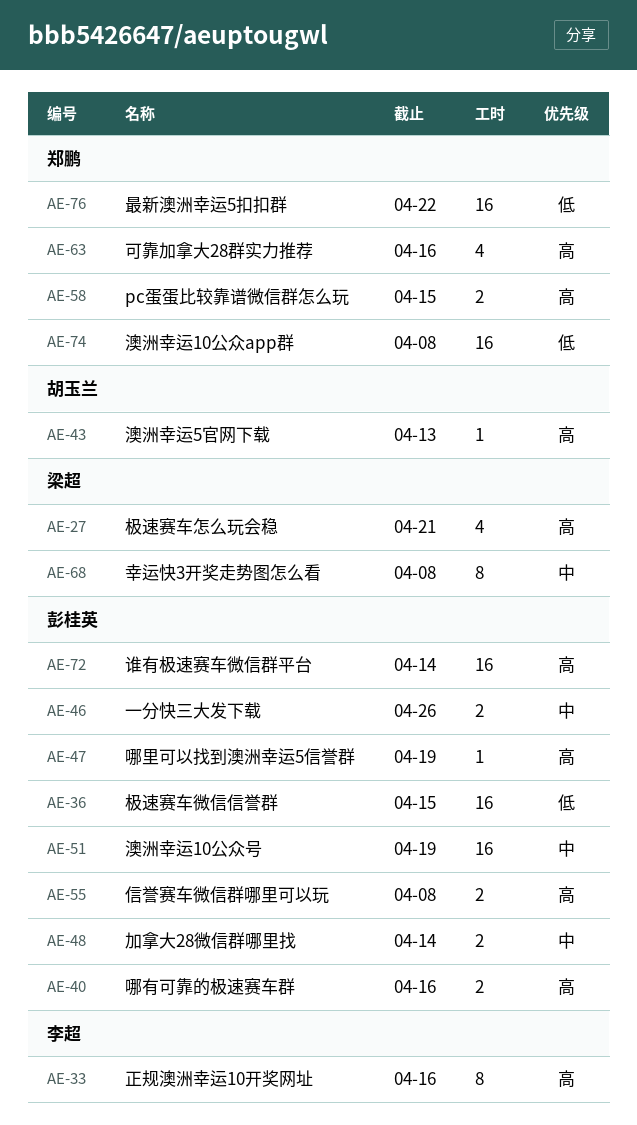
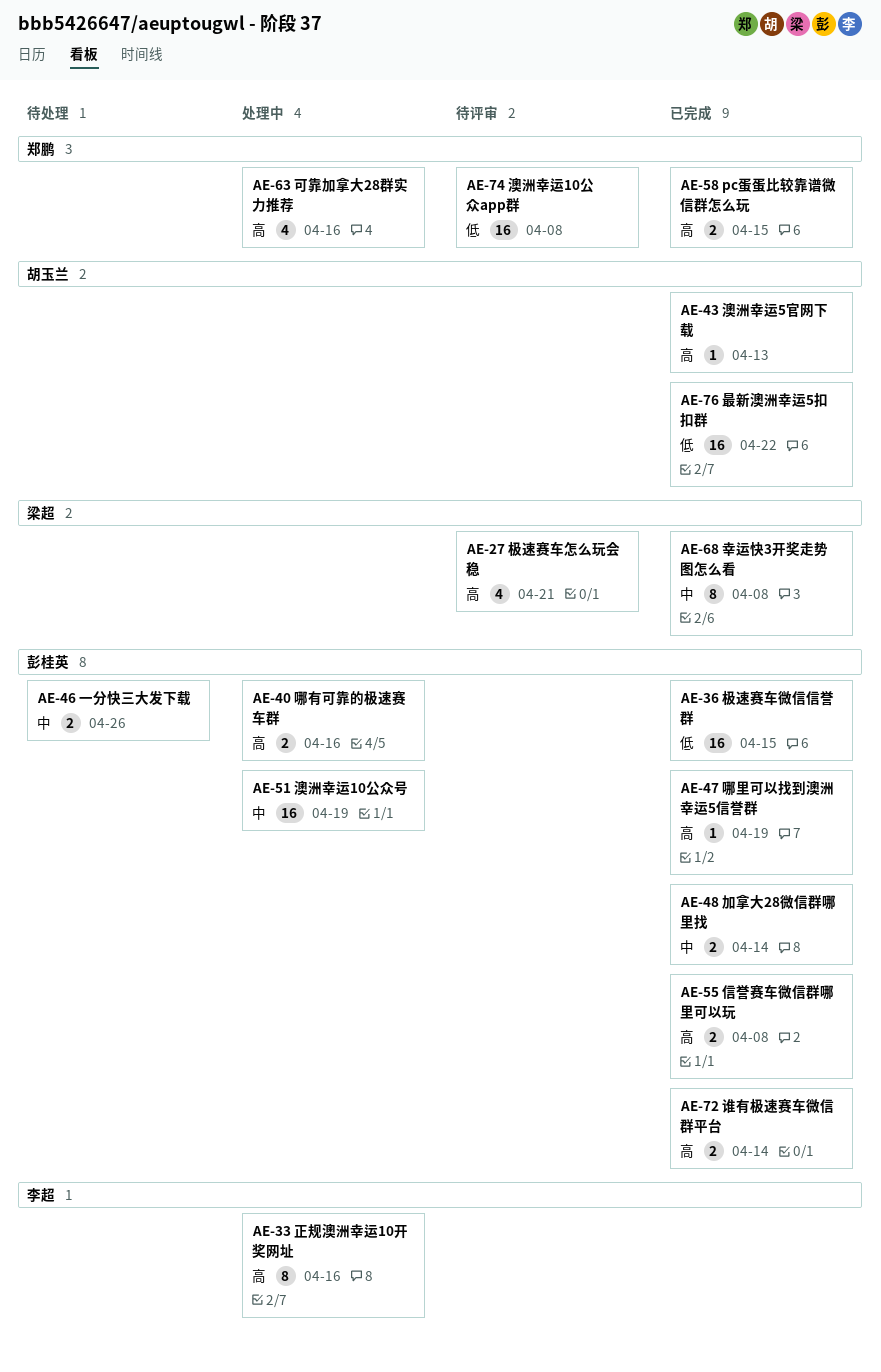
AE-72, estimate: 16 -> 2
AE-76, owner: 郑鹏 -> 胡玉兰

